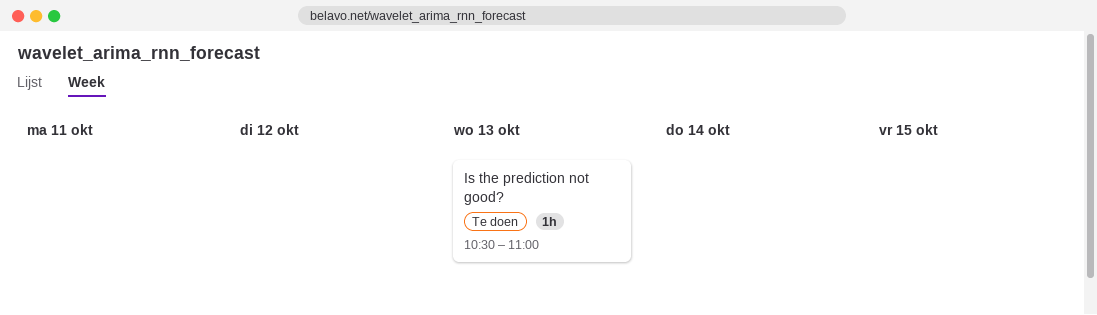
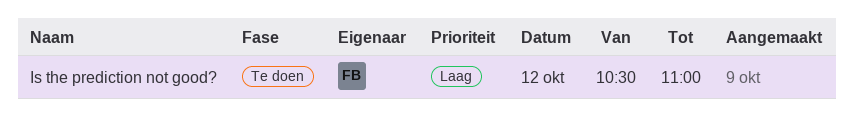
Is the prediction not good?, day: Oct 13 -> Oct 12

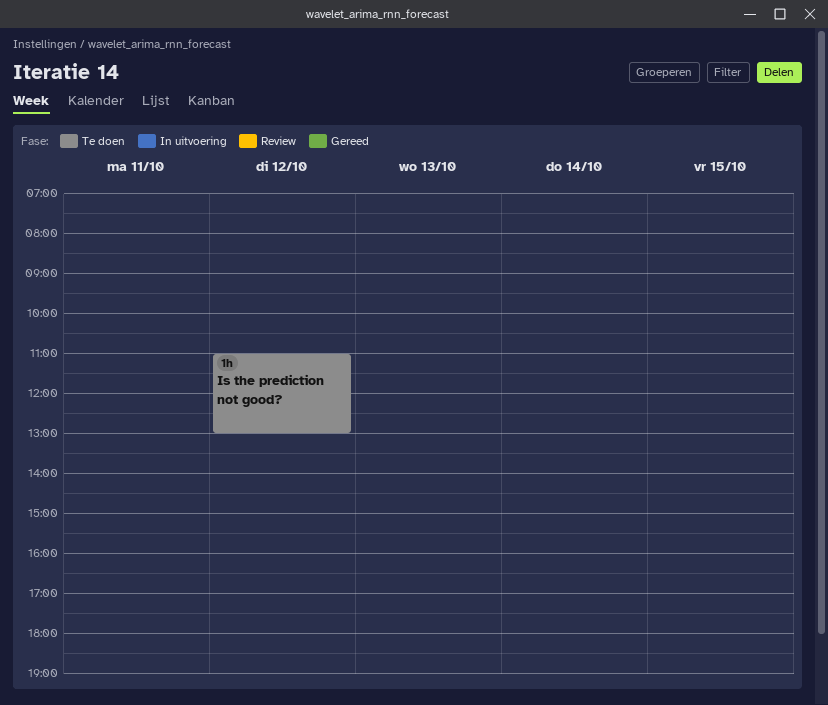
Is the prediction not good?, begins: 10:30 -> 11:00
Is the prediction not good?, ends: 11:00 -> 13:00

